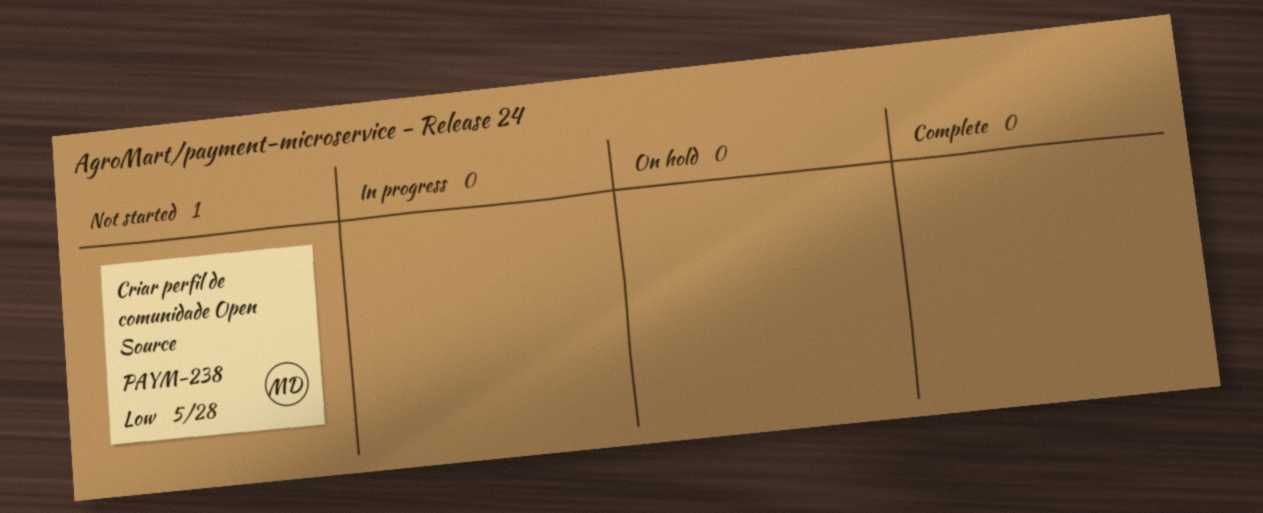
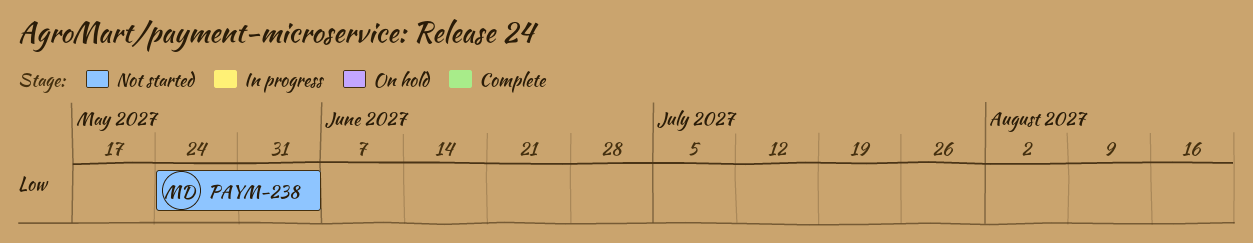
PAYM-238, due: May 28 -> Jun 4

